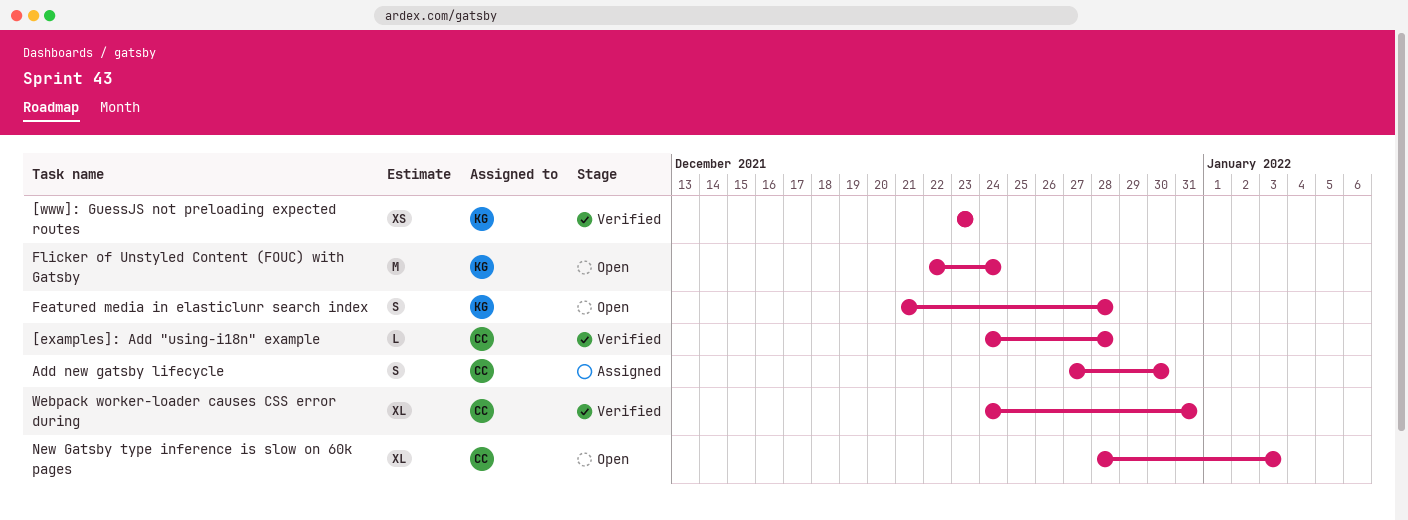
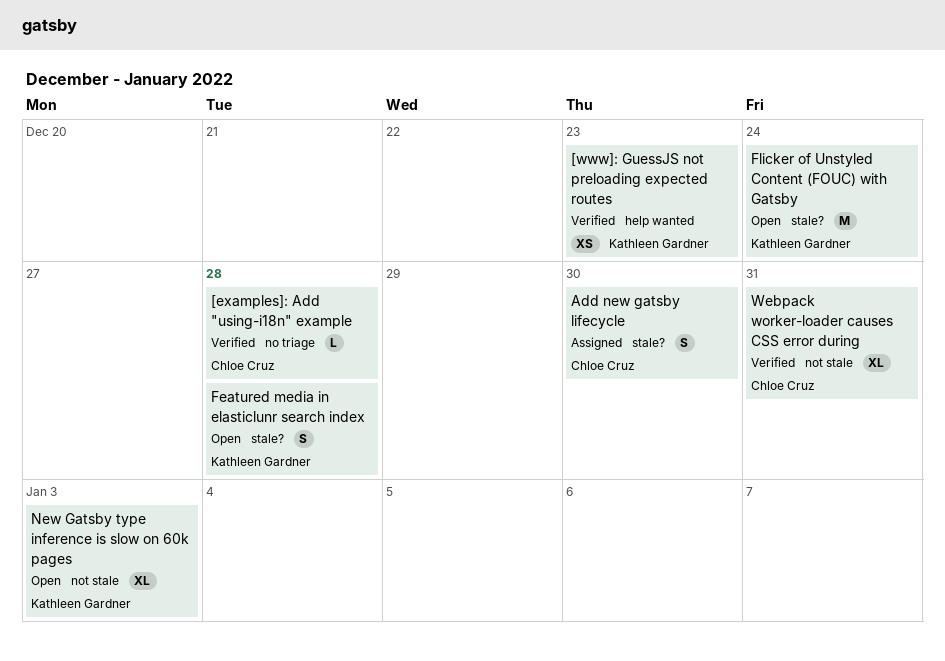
New Gatsby type inference is slow on 60k pages, owner: Chloe Cruz -> Kathleen Gardner

